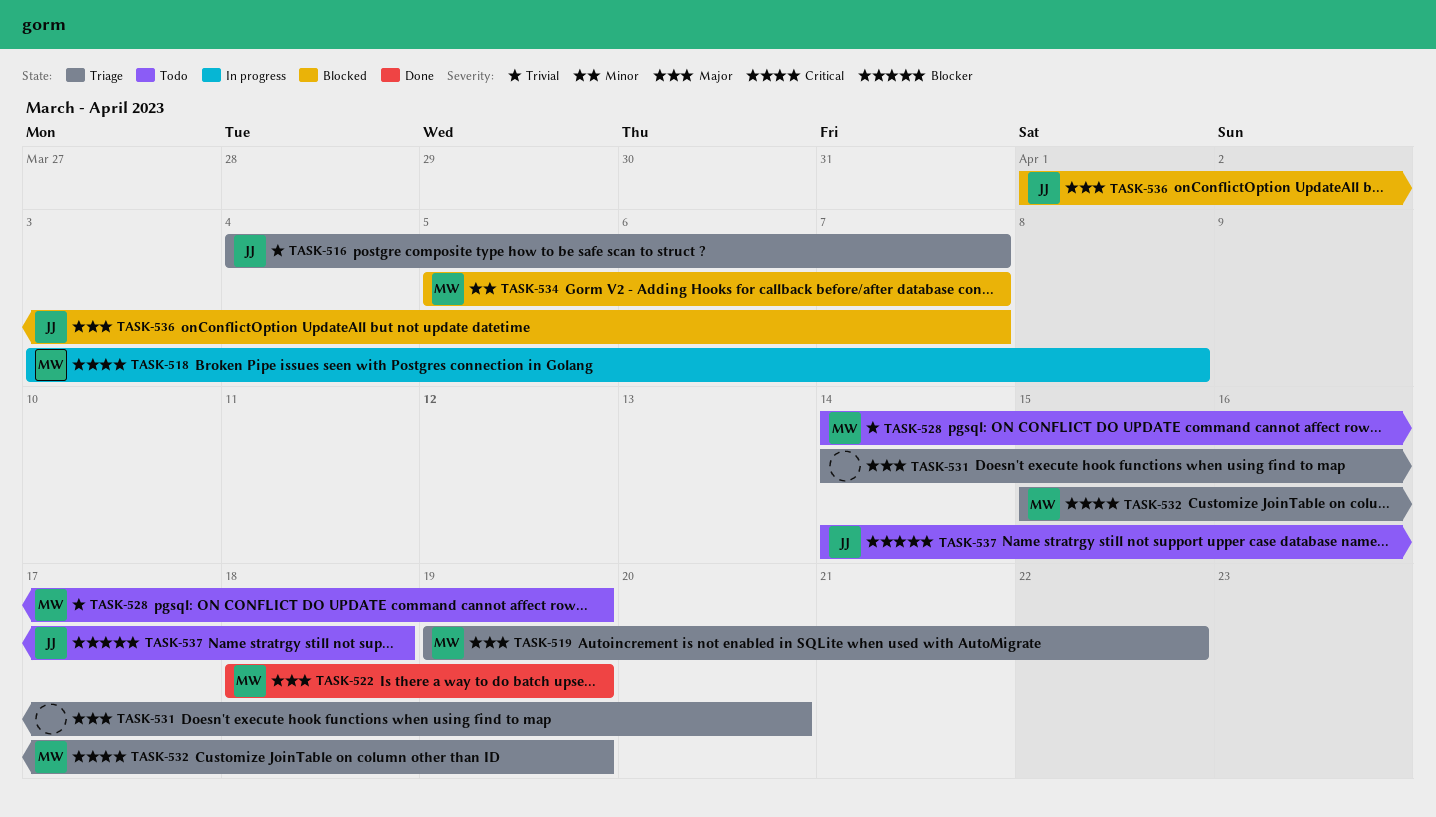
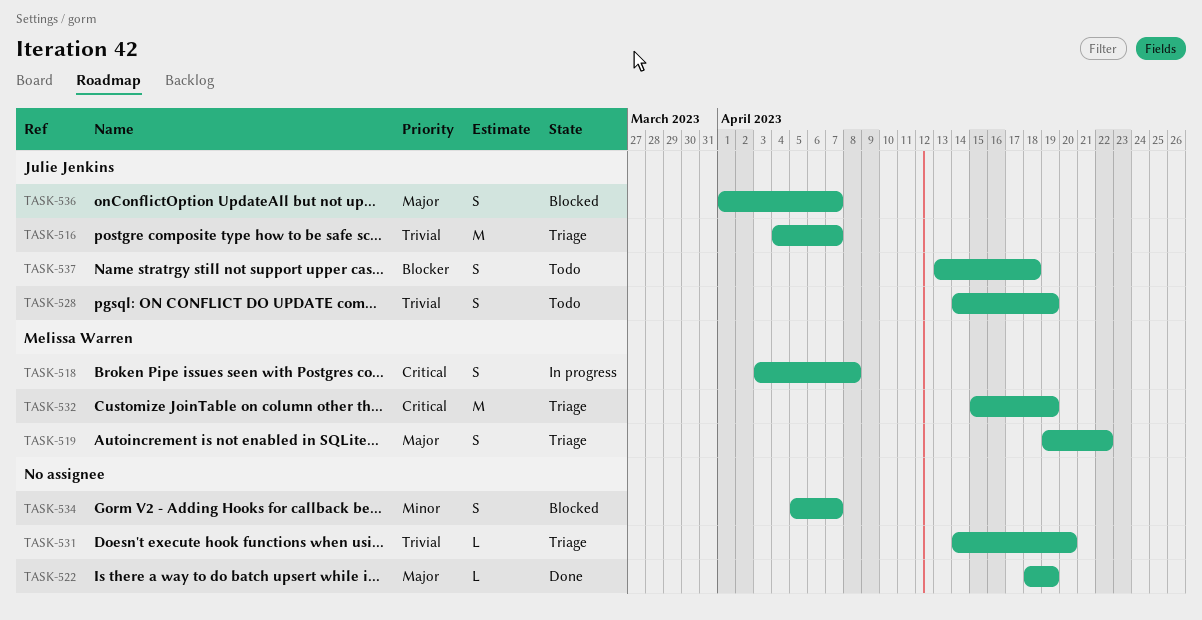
TASK-522, owner: Melissa Warren -> none
TASK-528, owner: Melissa Warren -> Julie Jenkins
TASK-531, priority: Major -> Trivial
TASK-534, owner: Melissa Warren -> none
TASK-537, start: Apr 14 -> Apr 13

